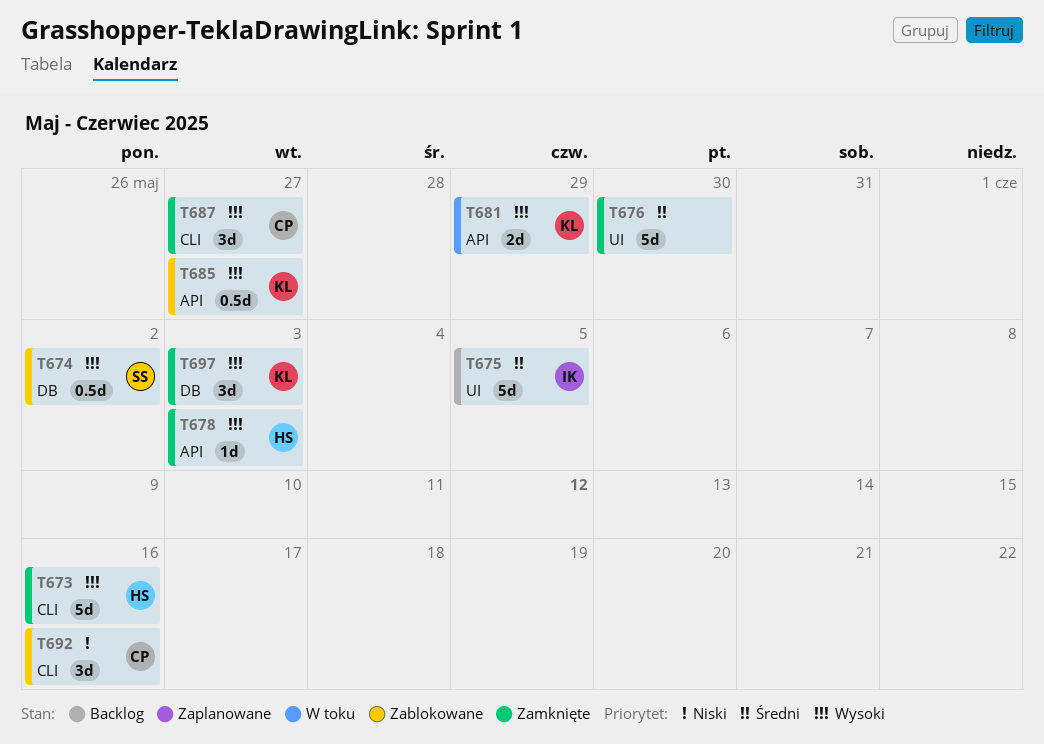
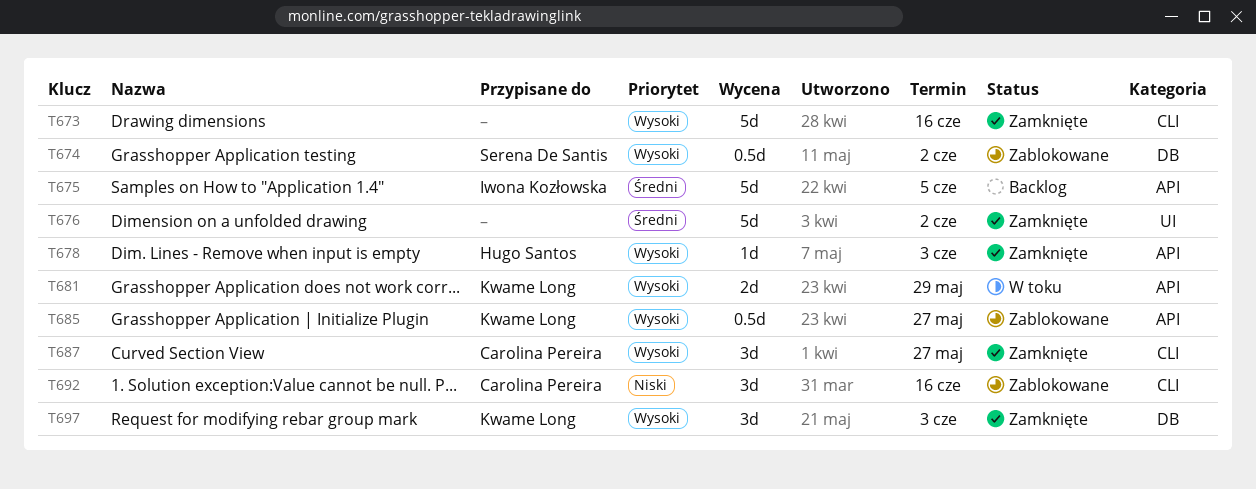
T673, owner: Hugo Santos -> none
T675, label: UI -> API
T676, due: May 30 -> Jun 2

